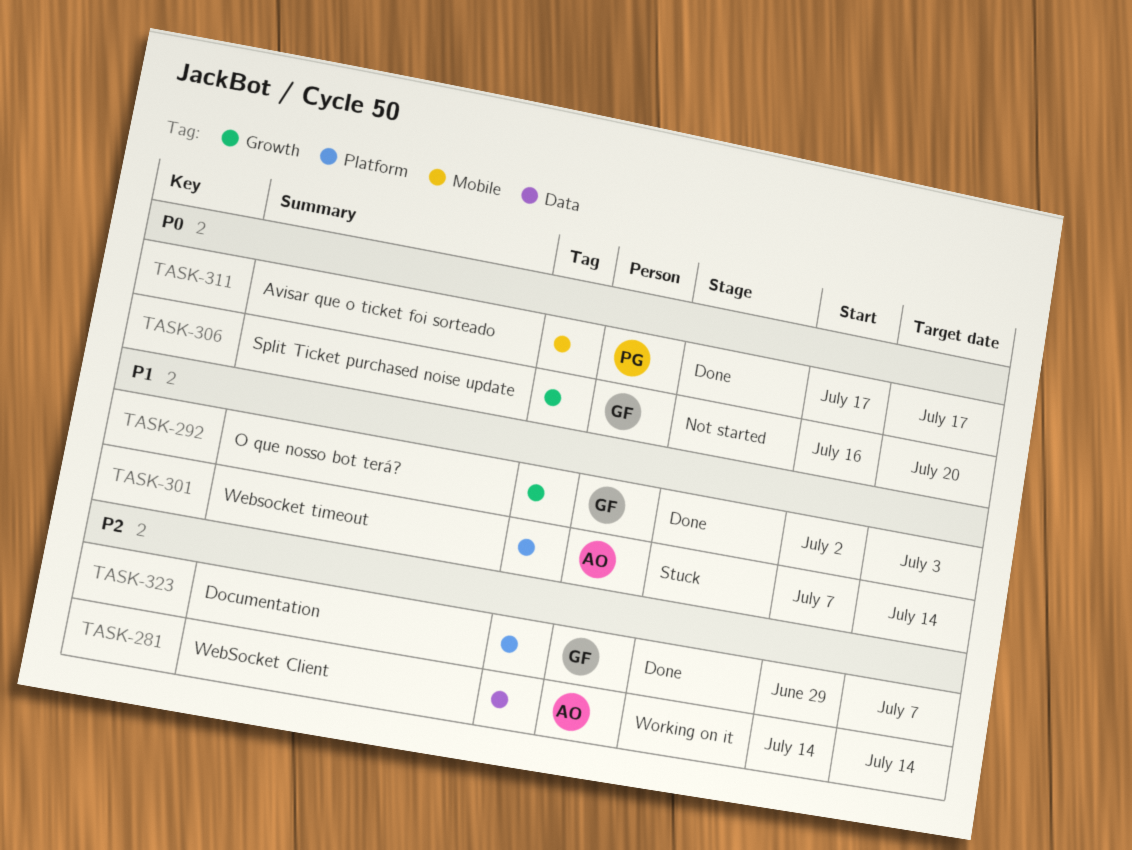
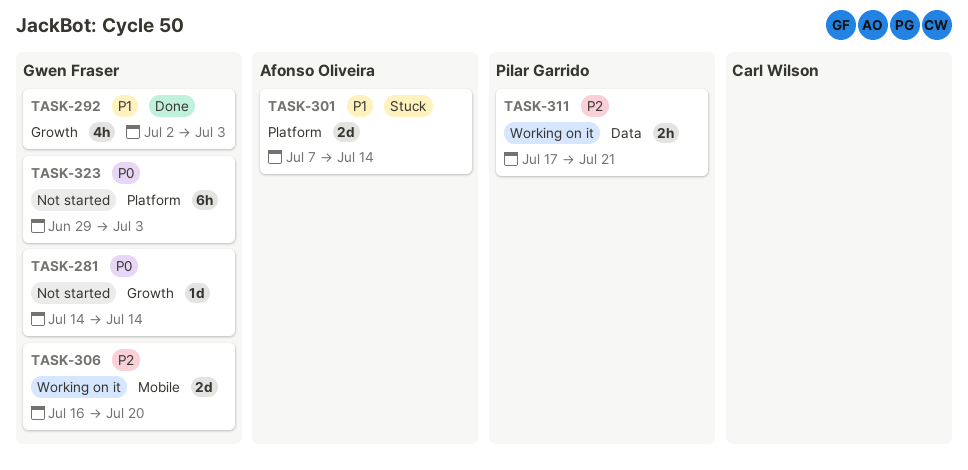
TASK-281, status: Working on it -> Not started
TASK-281, owner: Afonso Oliveira -> Gwen Fraser
TASK-281, priority: P2 -> P0
TASK-281, label: Data -> Growth
TASK-306, status: Not started -> Working on it
TASK-306, priority: P0 -> P2
TASK-306, label: Growth -> Mobile
TASK-311, status: Done -> Working on it
TASK-311, priority: P0 -> P2
TASK-311, label: Mobile -> Data
TASK-311, due: Jul 17 -> Jul 21
TASK-323, status: Done -> Not started
TASK-323, priority: P2 -> P0
TASK-323, due: Jul 7 -> Jul 3

